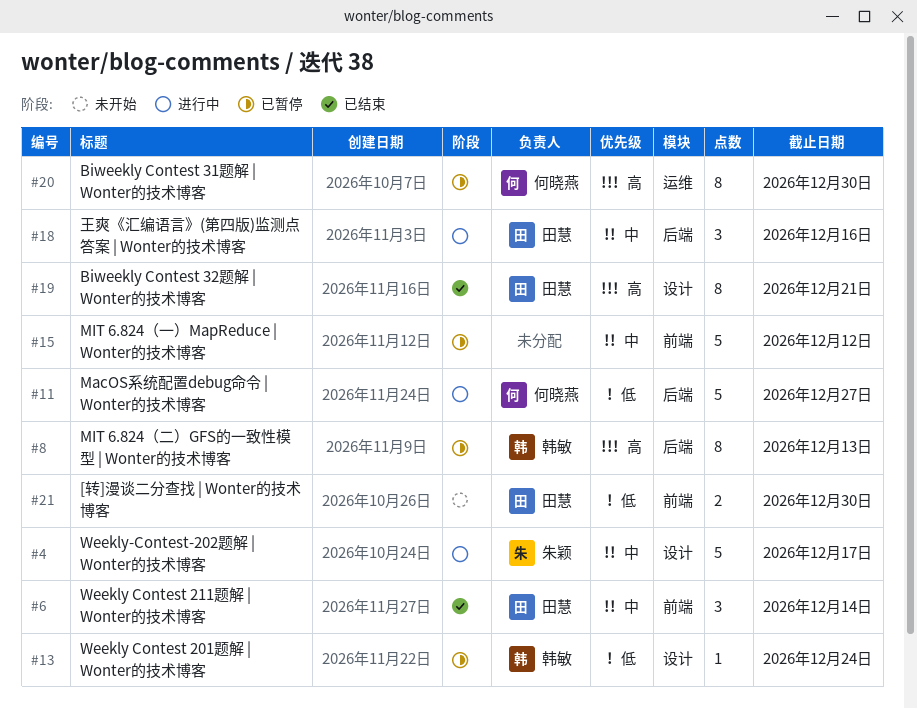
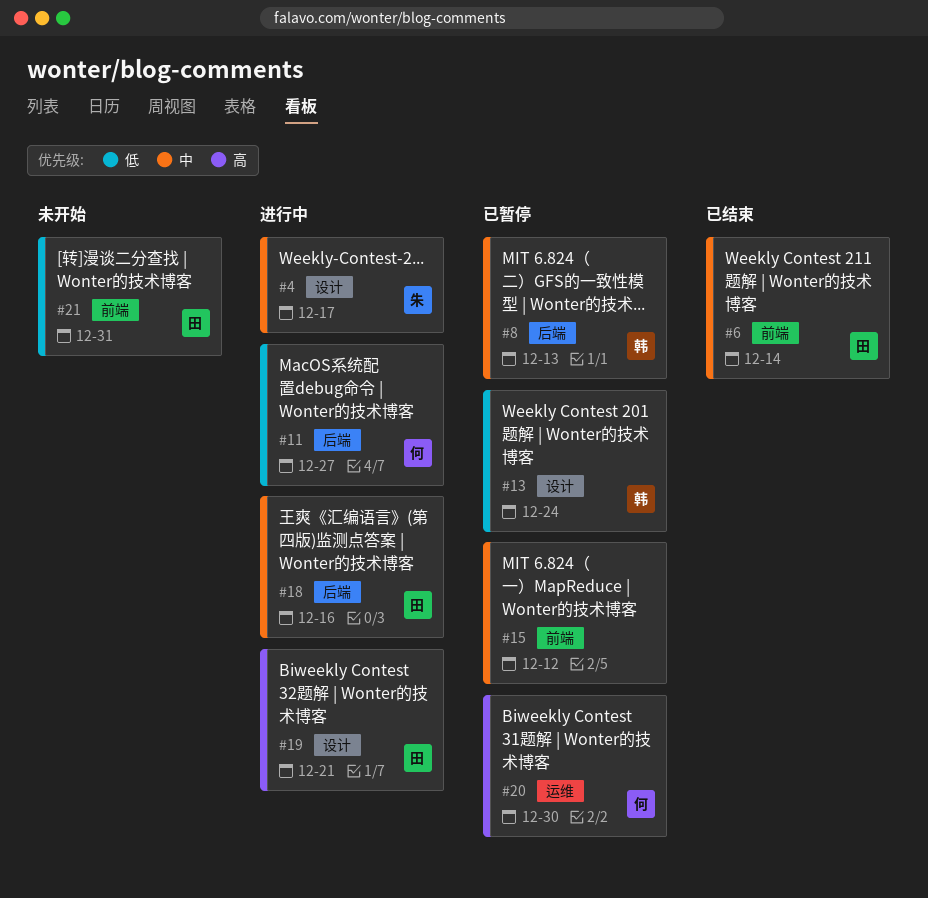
#8, priority: 高 -> 中
#19, status: 已结束 -> 进行中
#21, due: Dec 30 -> Dec 31

